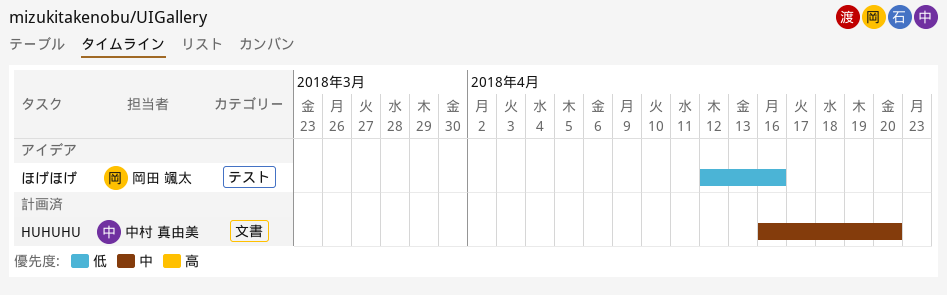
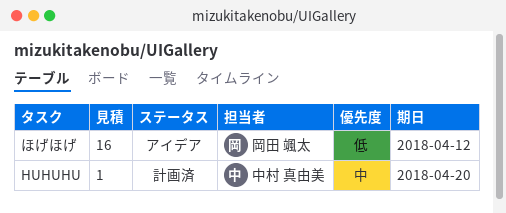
ほげほげ, due: Apr 16 -> Apr 12

